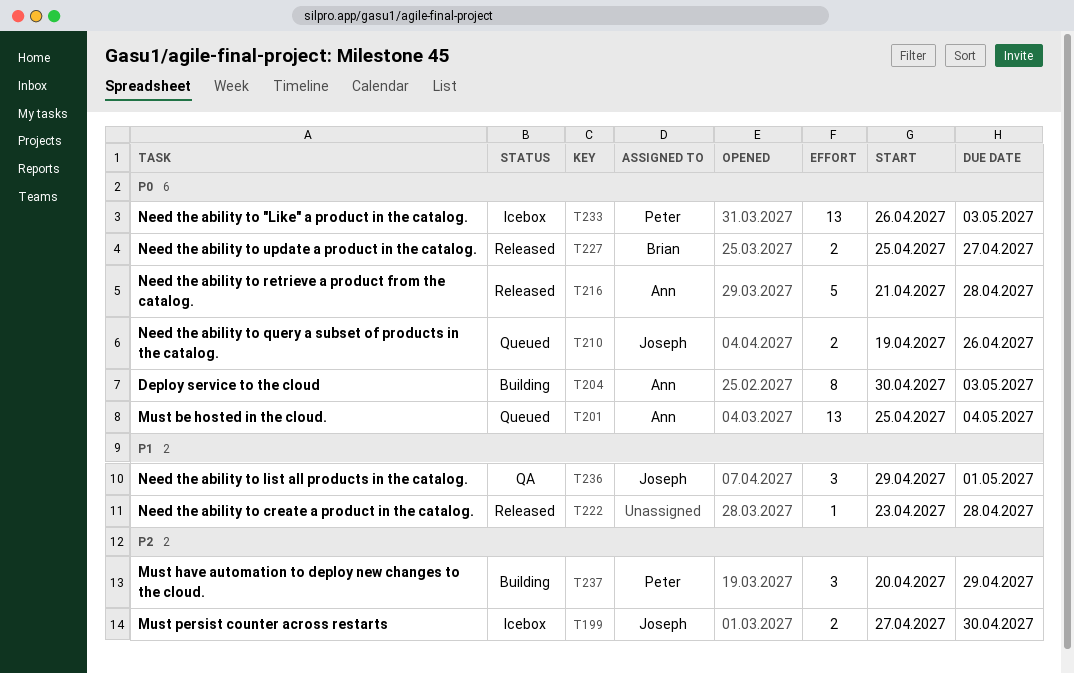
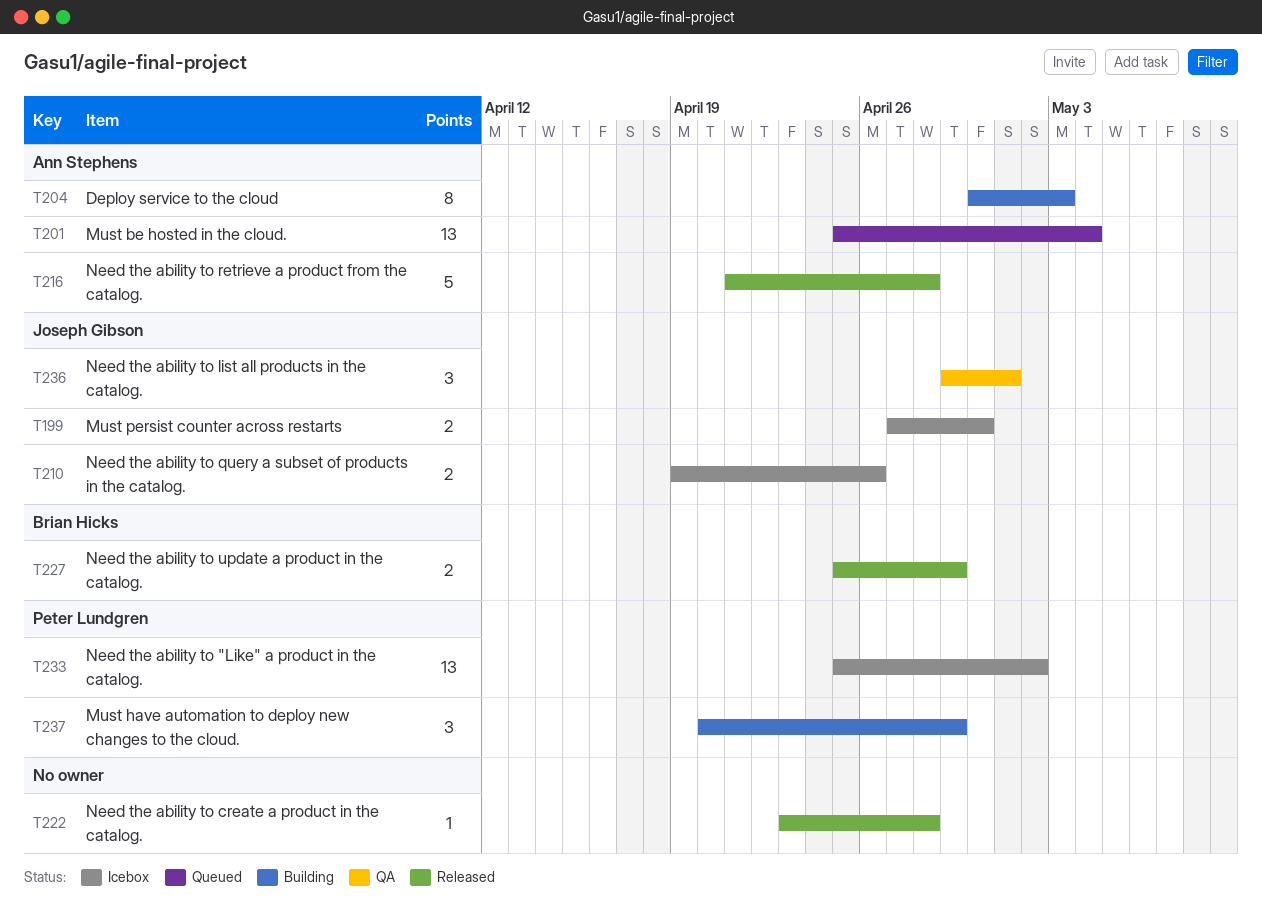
T210, status: Queued -> Icebox
T227, due: Apr 27 -> Apr 29
T233, start: Apr 26 -> Apr 25
T233, due: May 3 -> May 2

